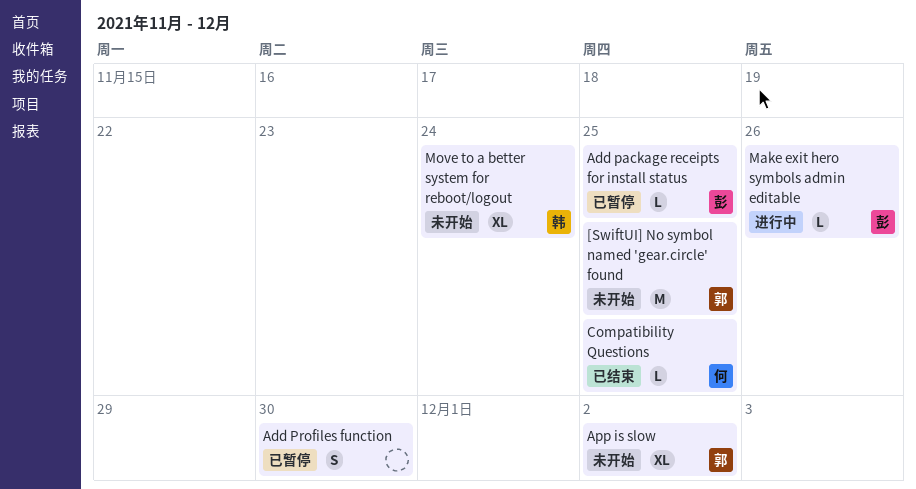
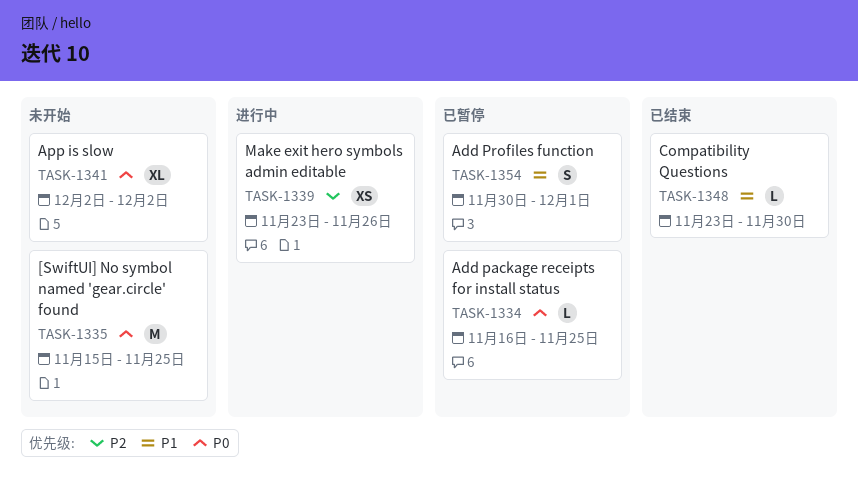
Add Profiles function, due: Nov 30 -> Dec 1
Compatibility Questions, due: Nov 25 -> Nov 30
Make exit hero symbols admin editable, estimate: L -> XS
Move to a better system for reboot/logout: present -> none

